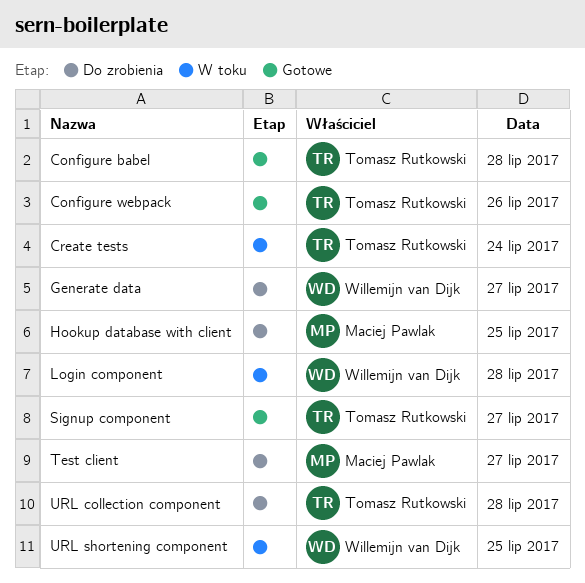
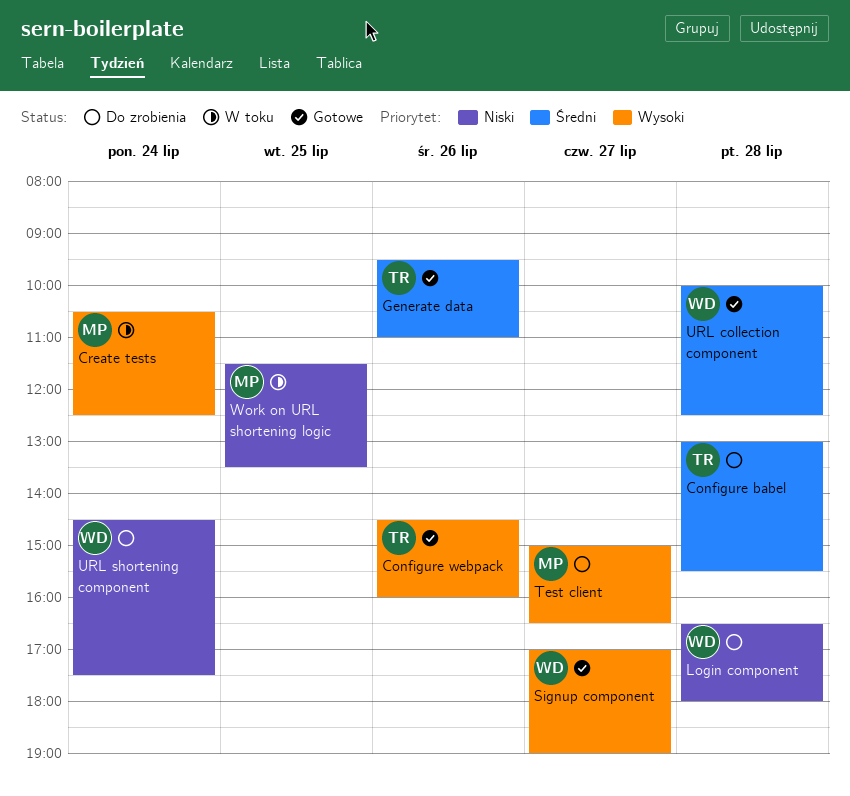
Configure babel, status: Gotowe -> Do zrobienia
Create tests, owner: Tomasz Rutkowski -> Maciej Pawlak
Generate data, status: Do zrobienia -> Gotowe
Generate data, owner: Willemijn van Dijk -> Tomasz Rutkowski
Generate data, day: Jul 27 -> Jul 26
Hookup database with client: present -> none
Login component, status: W toku -> Do zrobienia
Signup component, owner: Tomasz Rutkowski -> Willemijn van Dijk
URL collection component, status: Do zrobienia -> Gotowe
URL collection component, owner: Tomasz Rutkowski -> Willemijn van Dijk
URL shortening component, status: W toku -> Do zrobienia
URL shortening component, day: Jul 25 -> Jul 24
Work on URL shortening logic: none -> present

